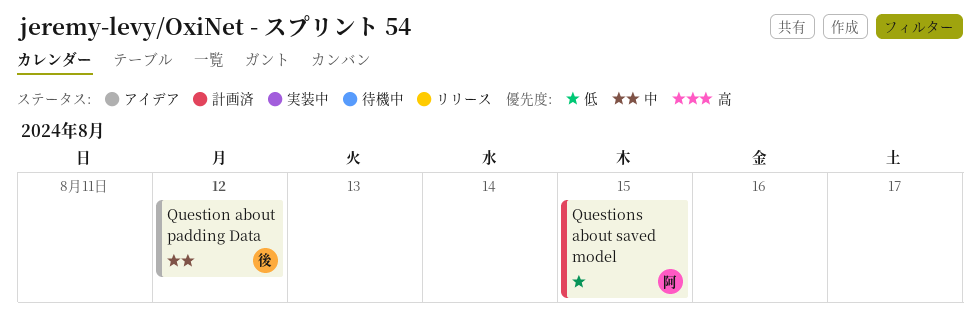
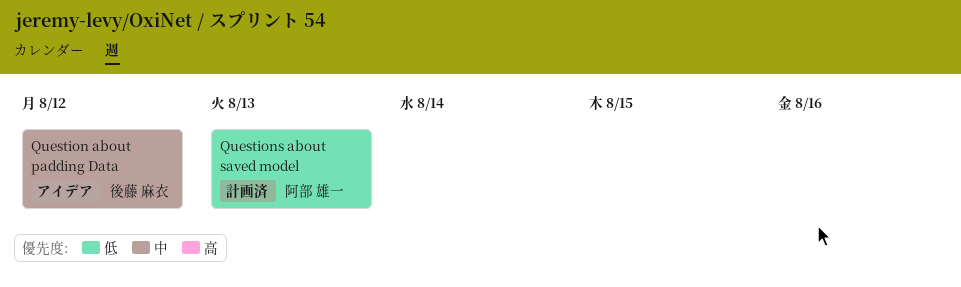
Questions about saved model, due: Aug 15 -> Aug 13

